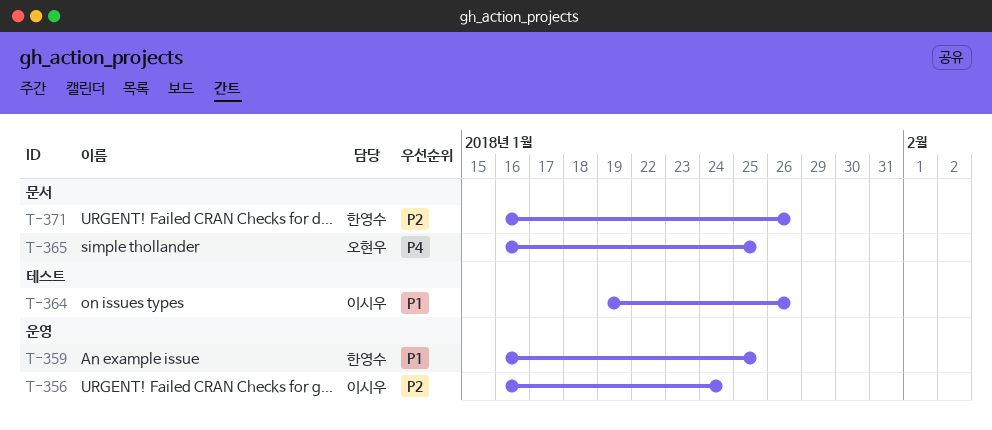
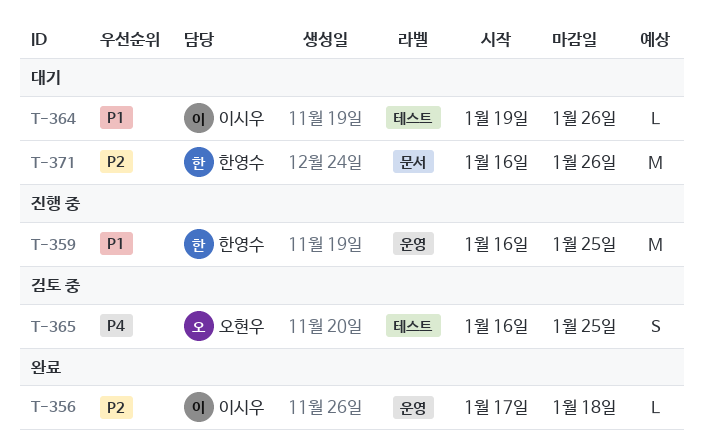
T-356, start: Jan 16 -> Jan 17
T-356, due: Jan 24 -> Jan 18
T-365, label: 문서 -> 테스트

